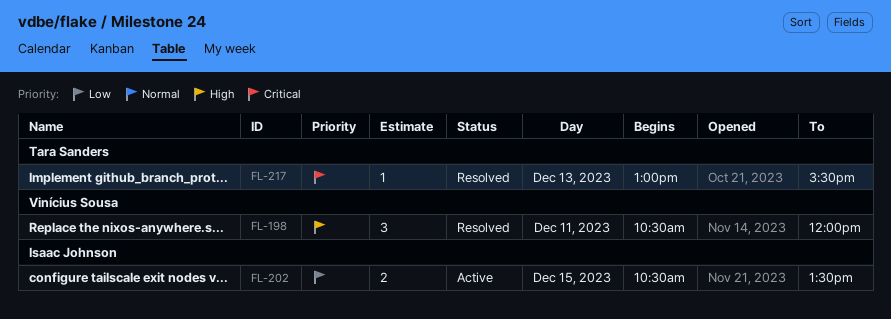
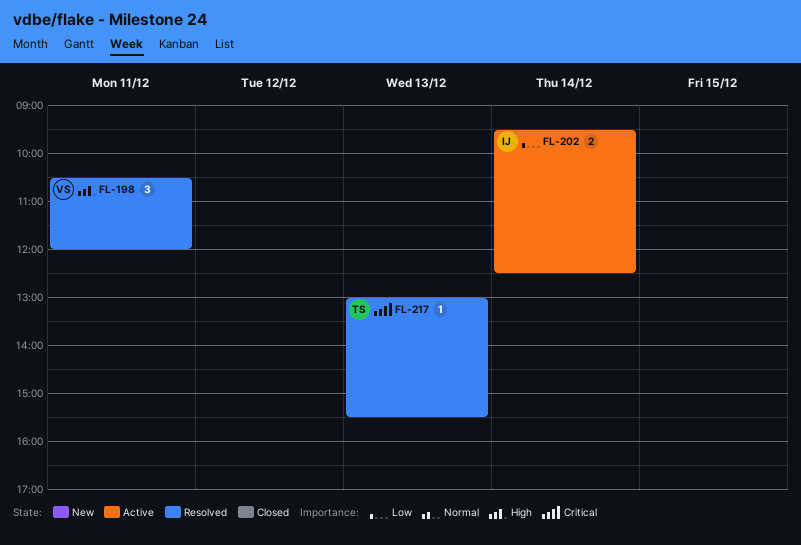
FL-202, day: Dec 15 -> Dec 14
FL-202, begins: 10:30 -> 09:30
FL-202, ends: 13:30 -> 12:30

